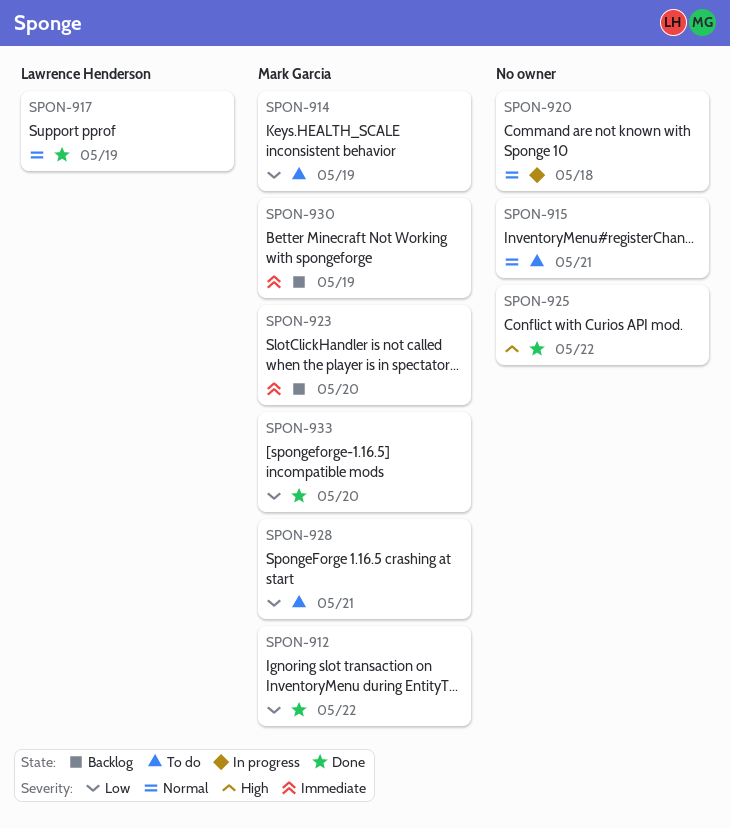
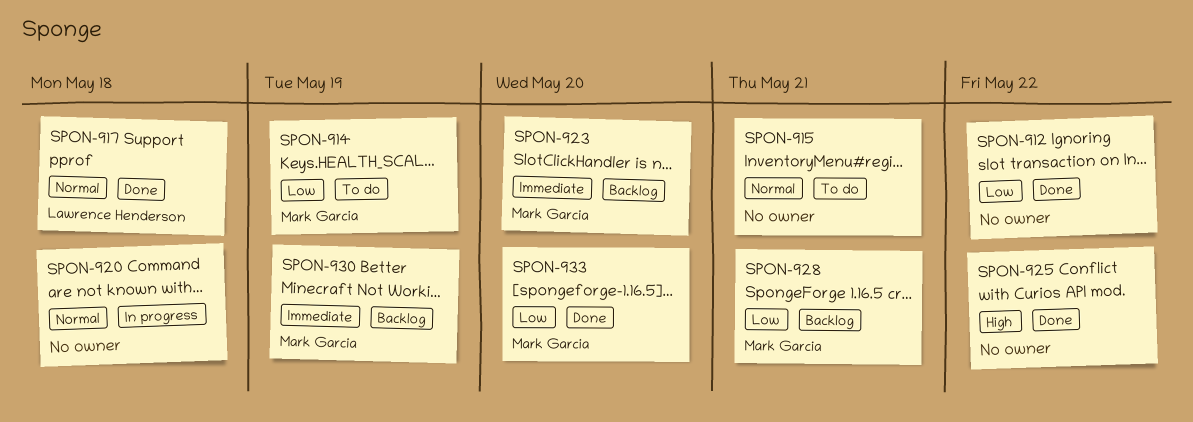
SPON-912, owner: Mark Garcia -> none
SPON-917, due: May 19 -> May 18
SPON-928, status: To do -> Backlog

